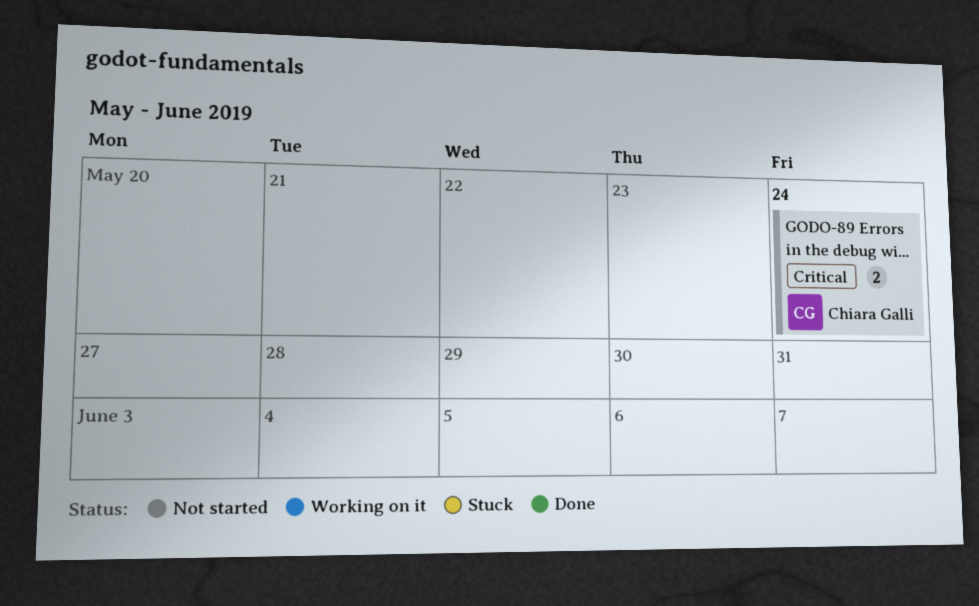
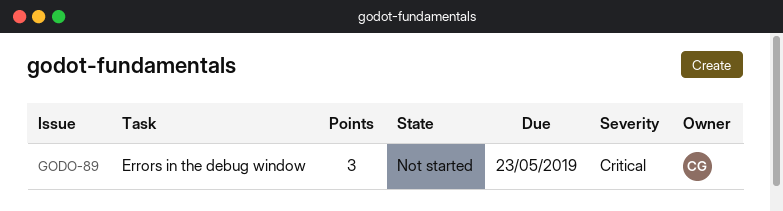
GODO-89, estimate: 2 -> 3
GODO-89, due: May 24 -> May 23

